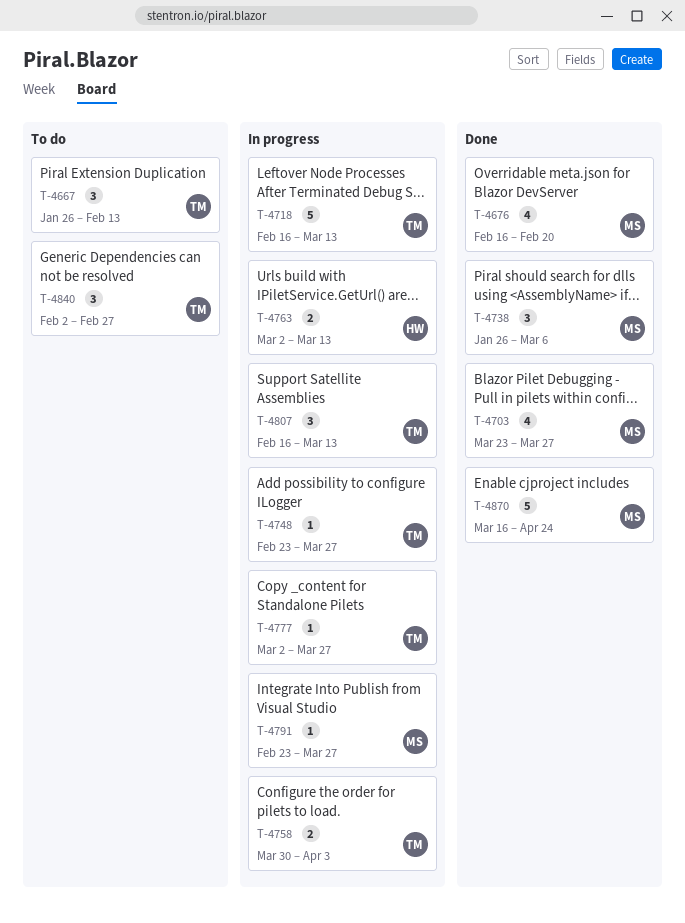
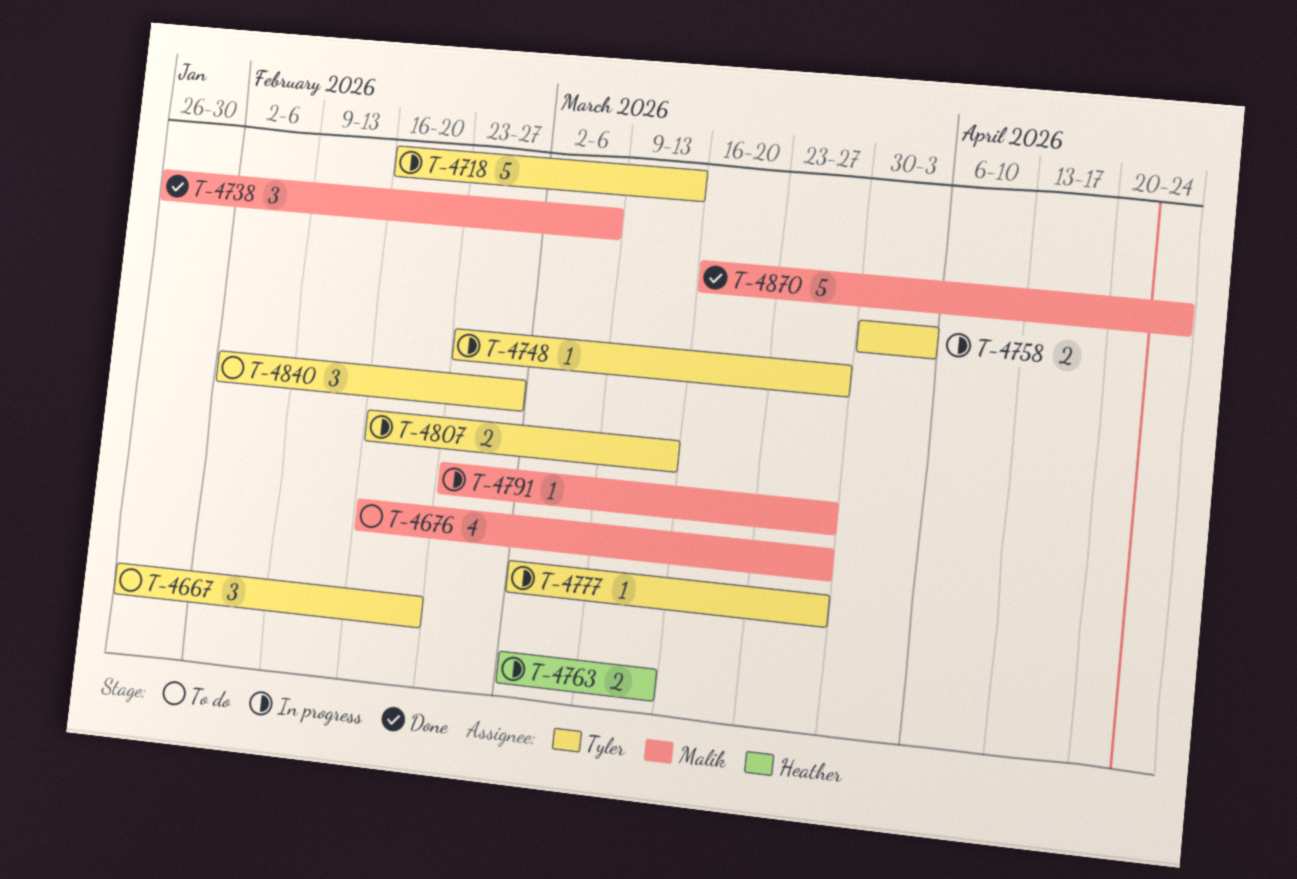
T-4667, due: Feb 13 -> Feb 20
T-4676, status: Done -> To do
T-4676, due: Feb 20 -> Mar 27
T-4703: present -> none
T-4807, estimate: 3 -> 2

